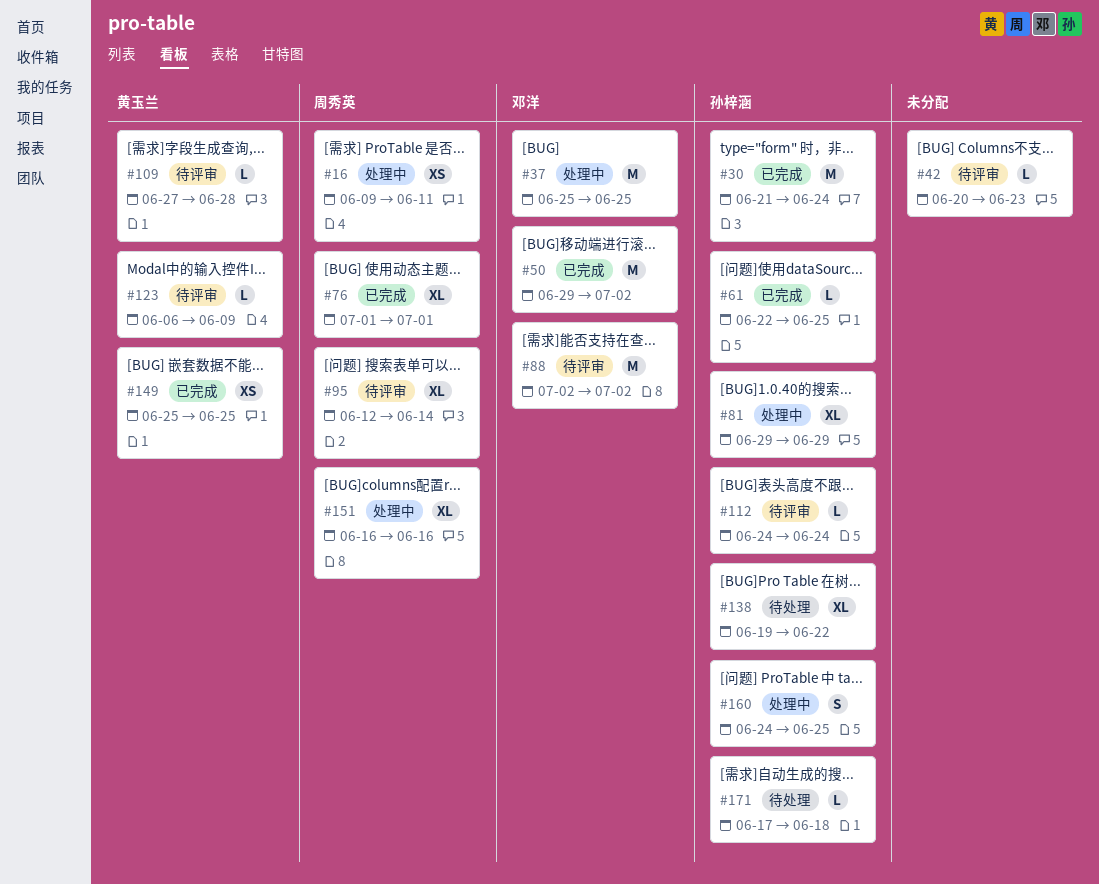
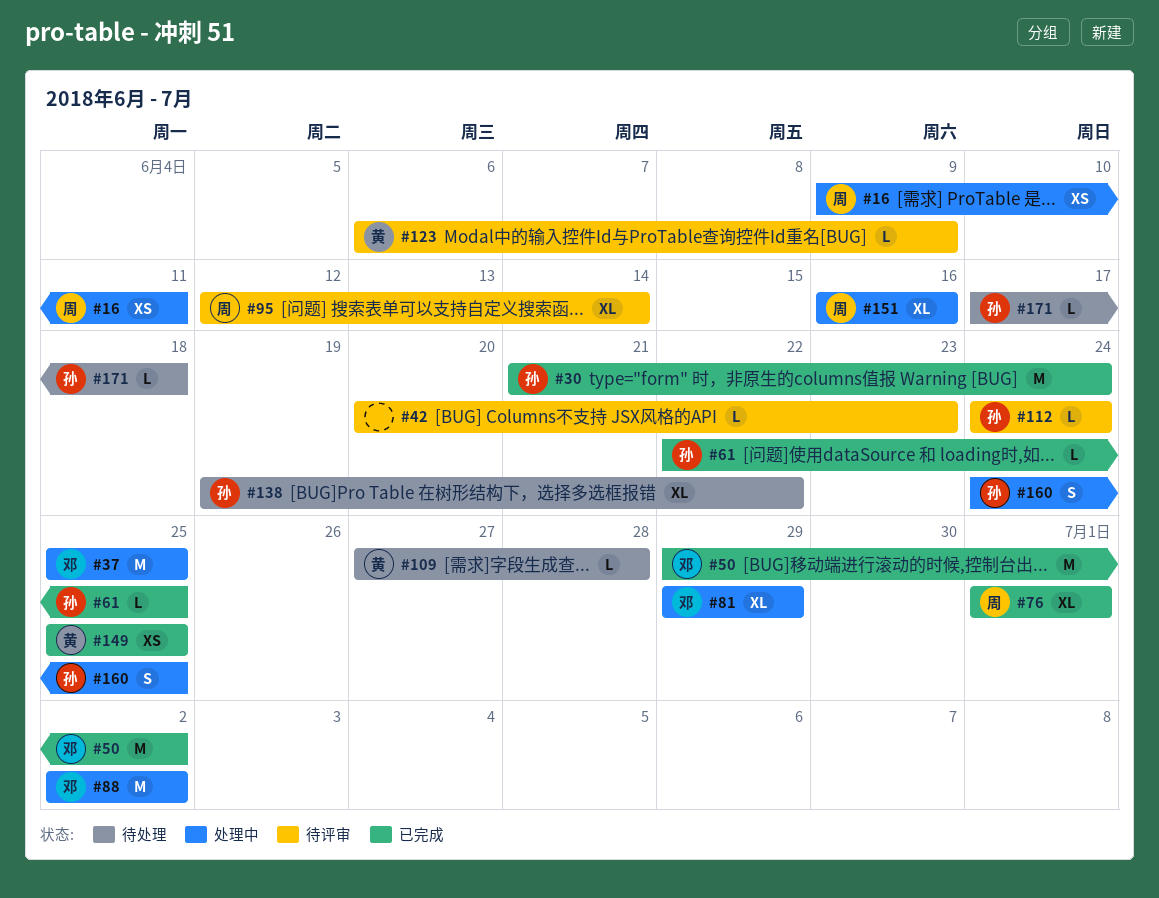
#81, owner: 孙梓涵 -> 邓洋
#88, status: 待评审 -> 处理中
#109, status: 待评审 -> 待处理

